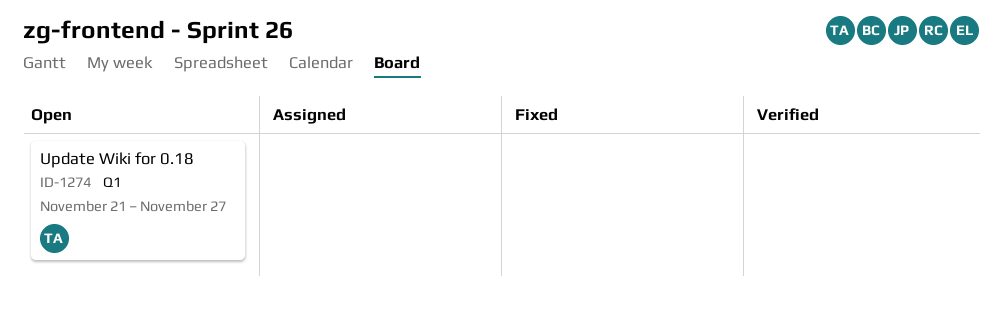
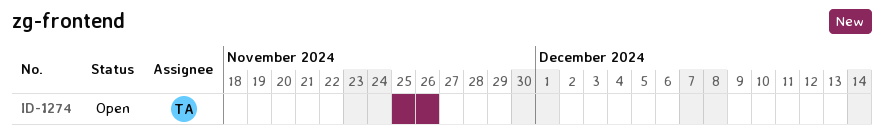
ID-1274, start: Nov 21 -> Nov 25
ID-1274, due: Nov 27 -> Nov 26

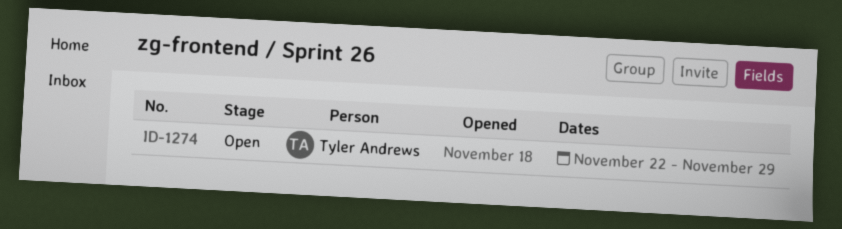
ID-1274, start: Nov 25 -> Nov 22
ID-1274, due: Nov 26 -> Nov 29

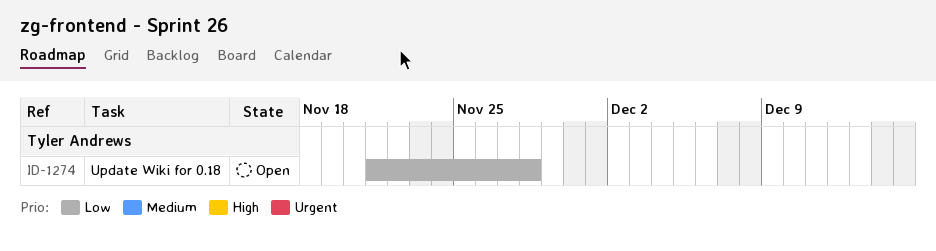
ID-1274, start: Nov 22 -> Nov 21
ID-1274, due: Nov 29 -> Nov 28

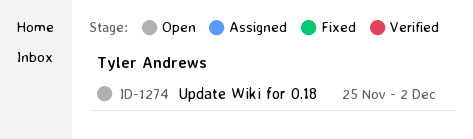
ID-1274, start: Nov 21 -> Nov 25
ID-1274, due: Nov 28 -> Dec 2

